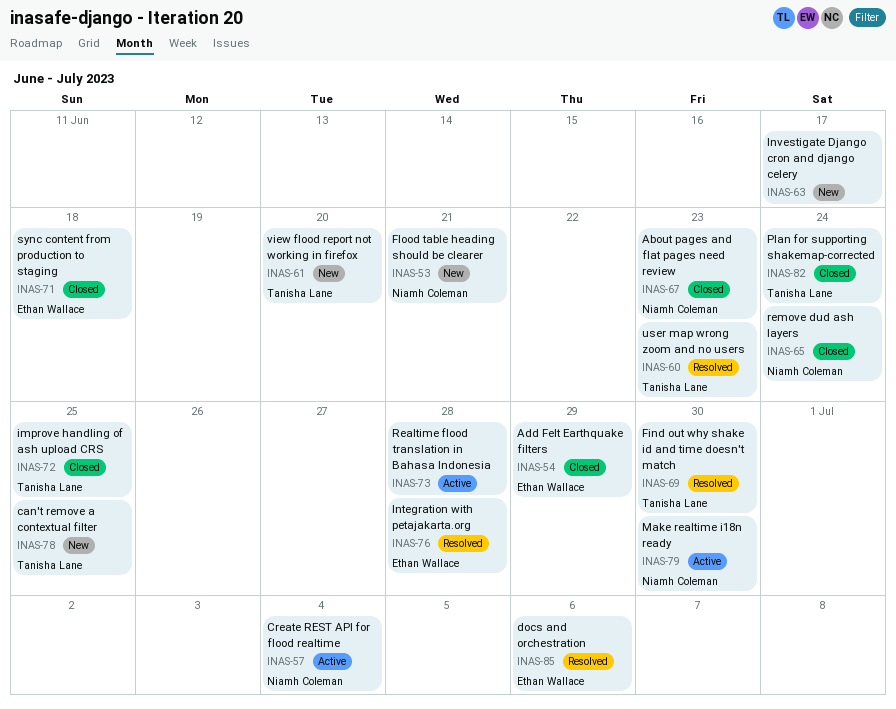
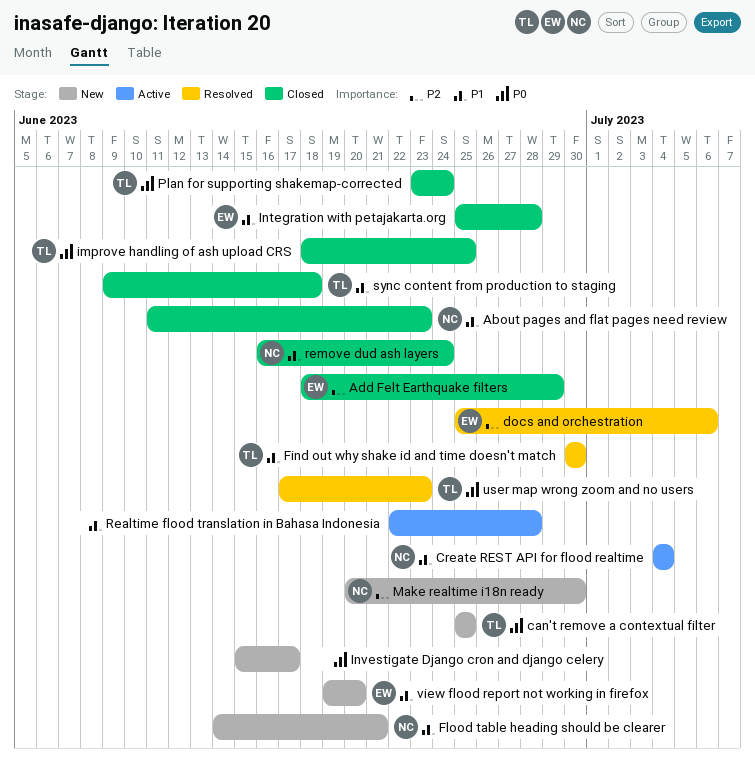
Integration with petajakarta.org, status: Resolved -> Closed
Make realtime i18n ready, status: Active -> New
sync content from production to staging, owner: Ethan Wallace -> Tanisha Lane
view flood report not working in firefox, owner: Tanisha Lane -> Ethan Wallace

